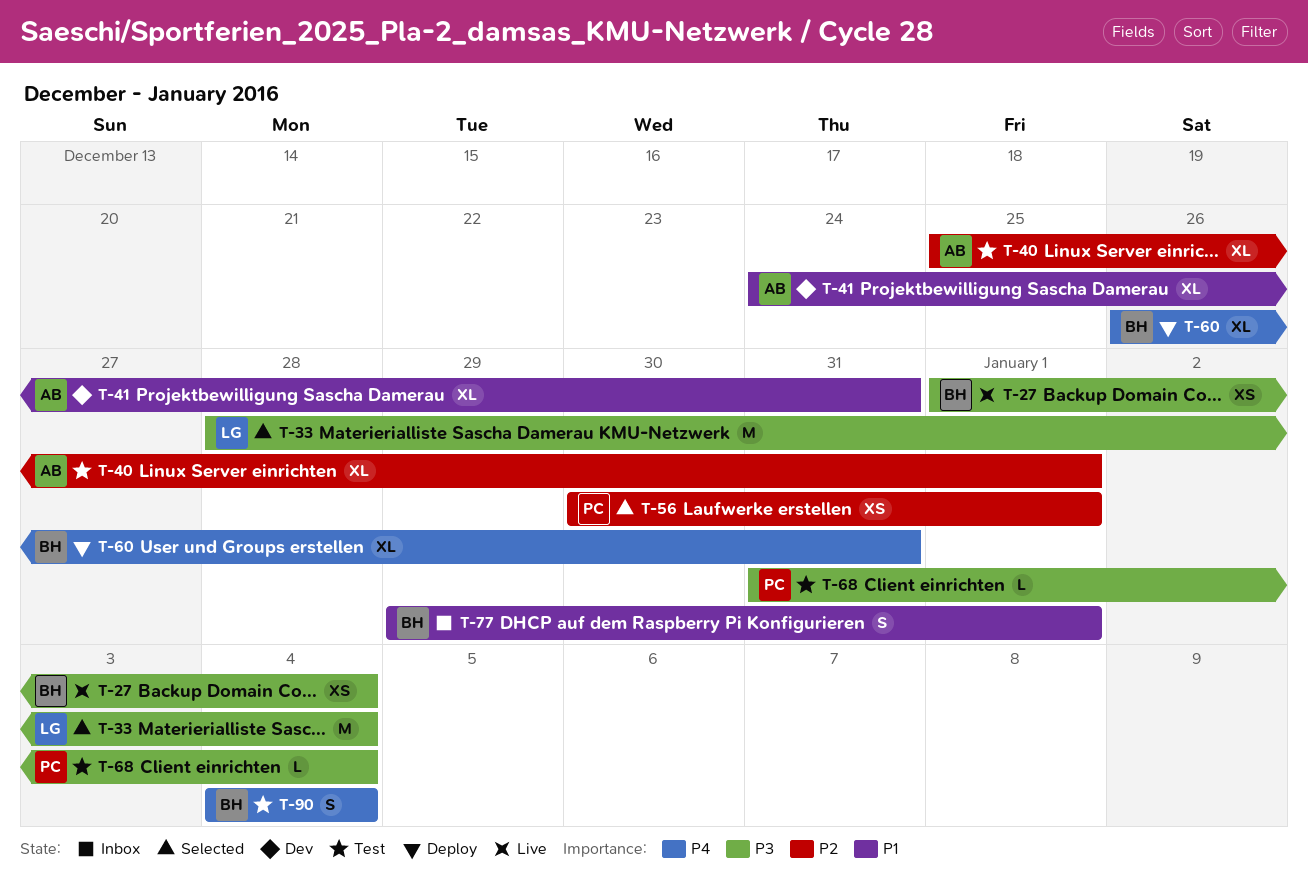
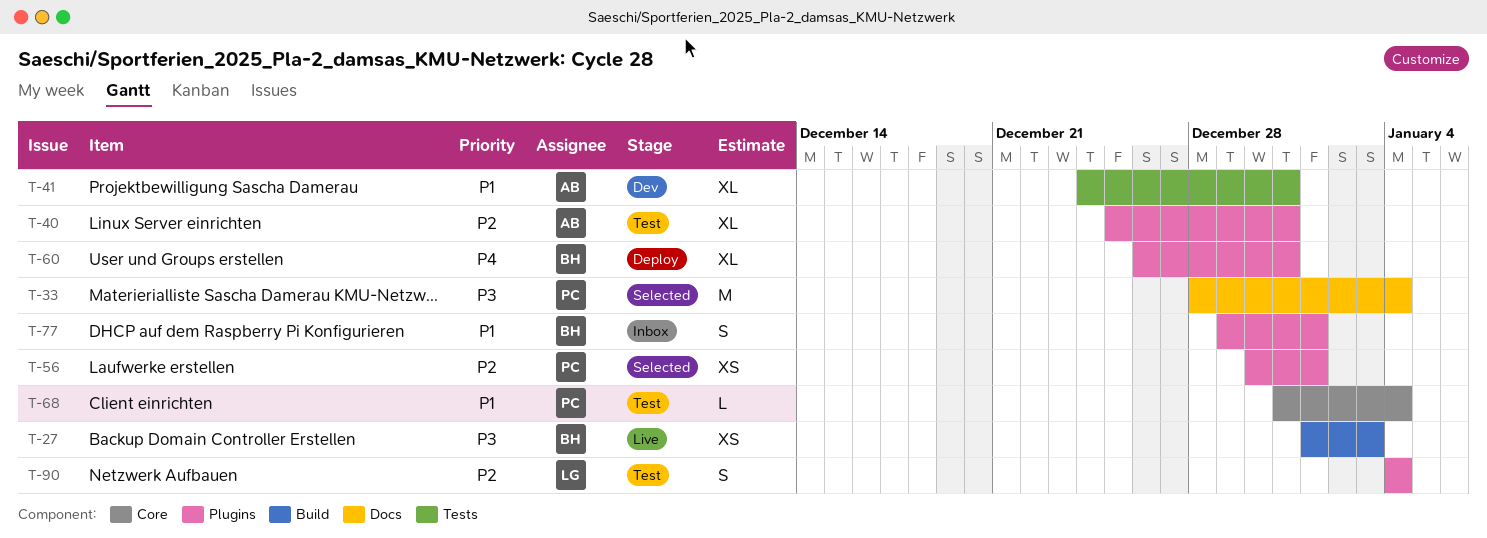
T-27, due: Jan 4 -> Jan 3
T-33, owner: LG -> PC
T-40, due: Jan 1 -> Dec 31
T-68, priority: P3 -> P1
T-90, owner: BH -> LG
T-90, priority: P4 -> P2

